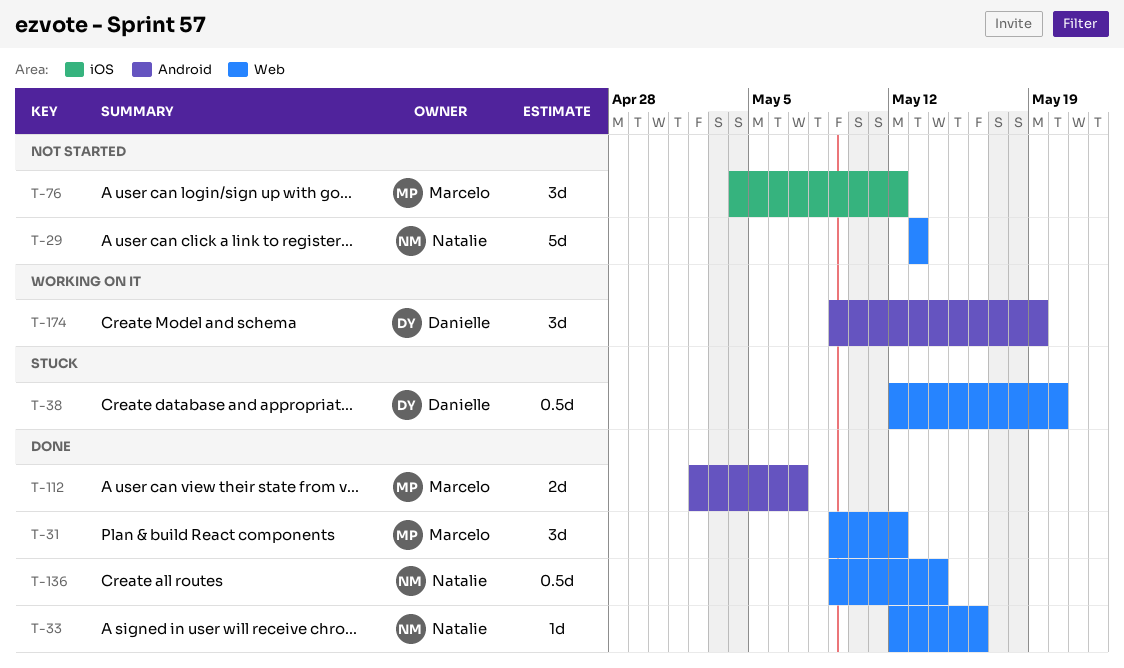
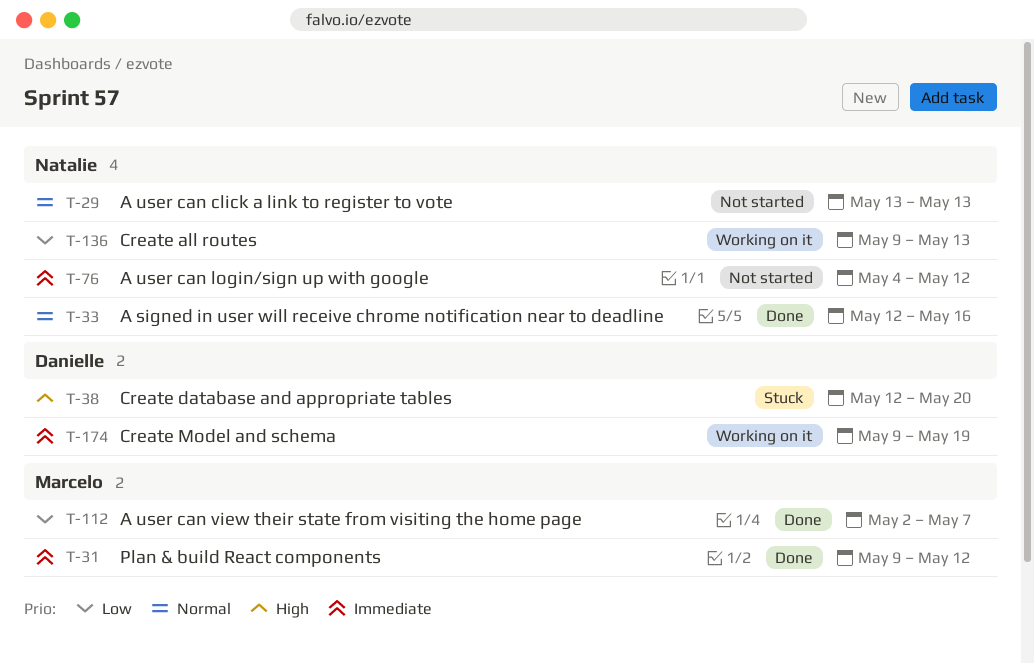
T-76, owner: Marcelo -> Natalie
T-136, status: Done -> Working on it
T-136, due: May 14 -> May 13

